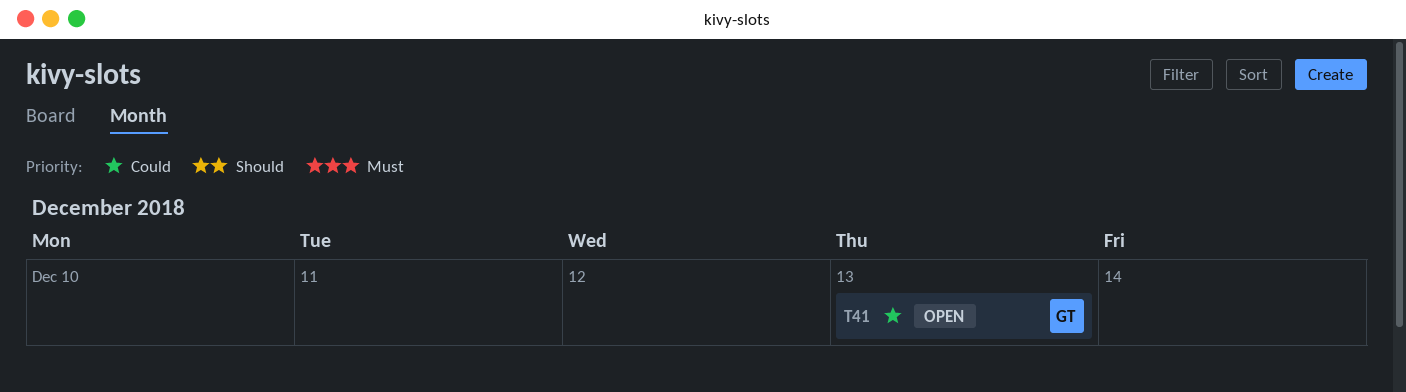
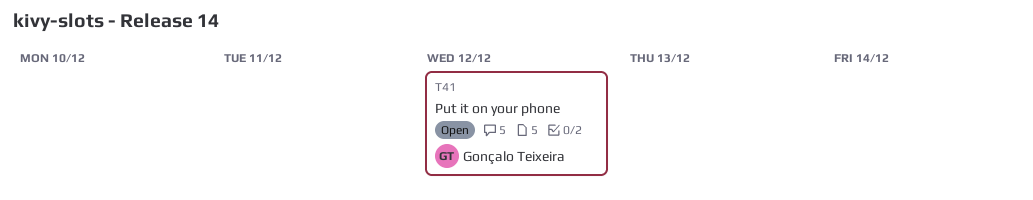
T41, due: Dec 13 -> Dec 12

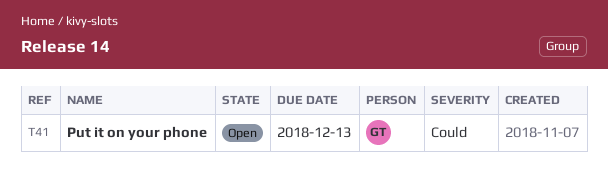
T41, due: Dec 12 -> Dec 13

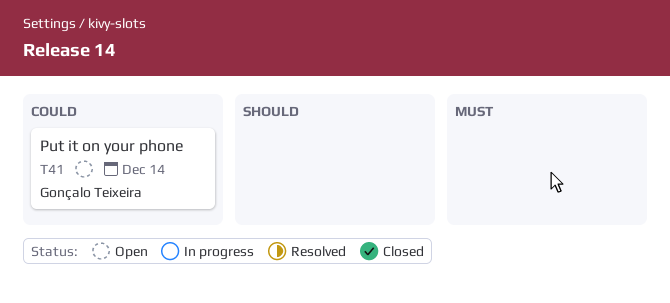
T41, due: Dec 13 -> Dec 14

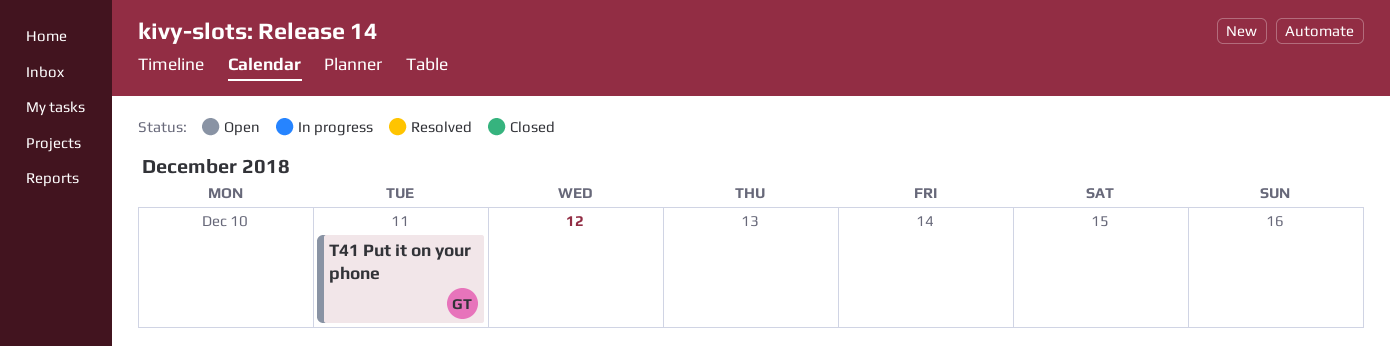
T41, due: Dec 14 -> Dec 11

